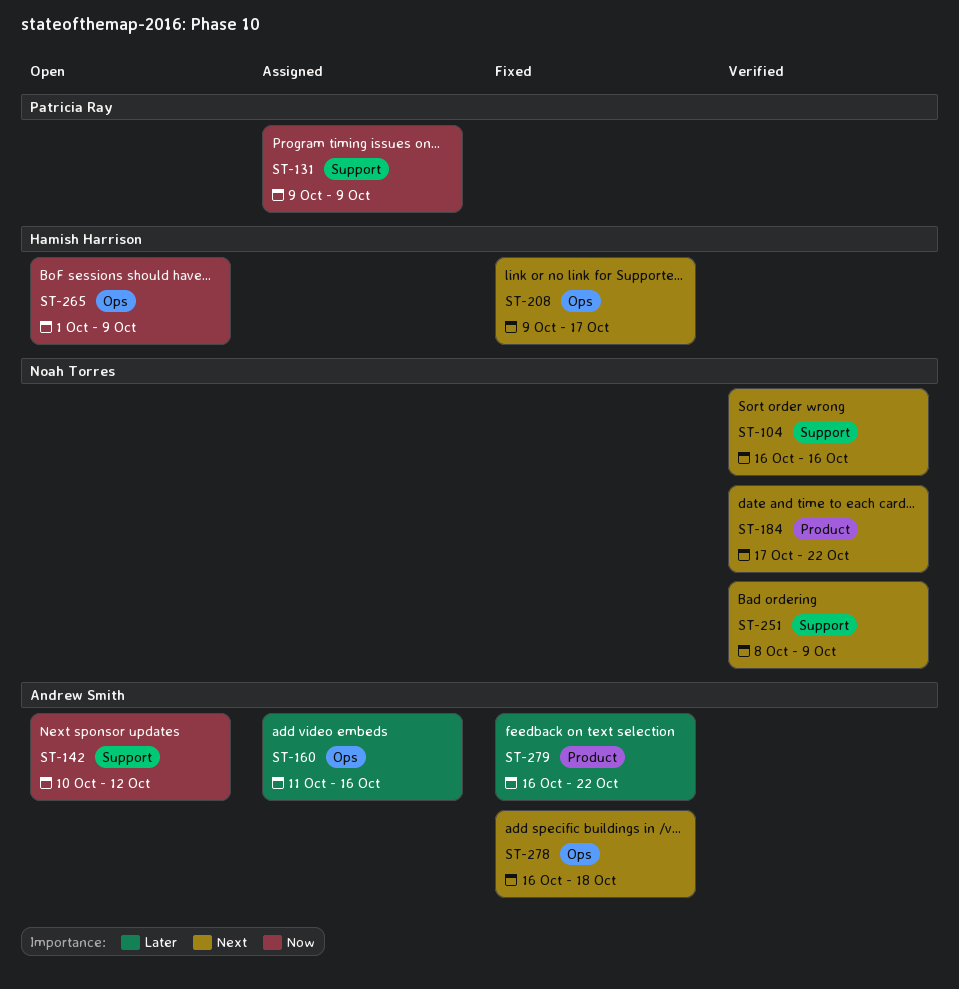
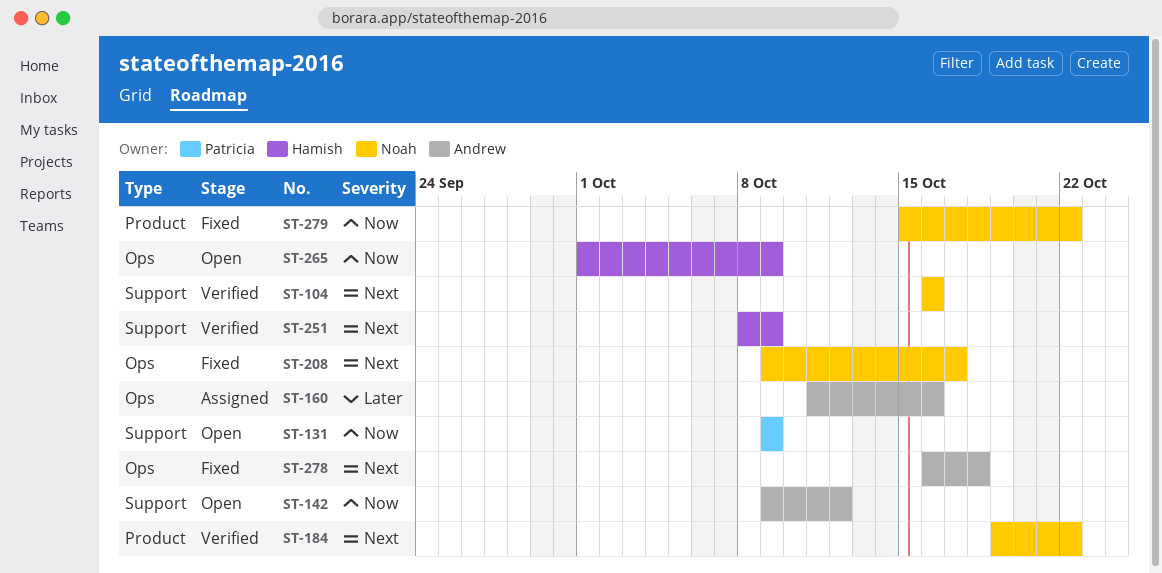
ST-131, status: Assigned -> Open
ST-142, start: Oct 10 -> Oct 9
ST-184, start: Oct 17 -> Oct 19
ST-208, owner: Hamish Harrison -> Noah Torres
ST-251, owner: Noah Torres -> Hamish Harrison
ST-279, owner: Andrew Smith -> Noah Torres
ST-279, priority: Later -> Now
ST-279, start: Oct 16 -> Oct 15

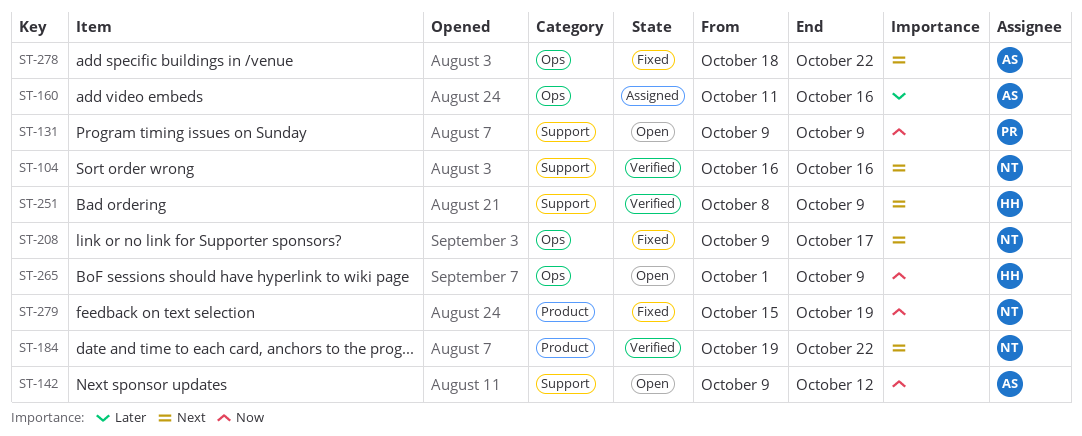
ST-278, start: Oct 16 -> Oct 18
ST-278, due: Oct 18 -> Oct 22
ST-279, due: Oct 22 -> Oct 19

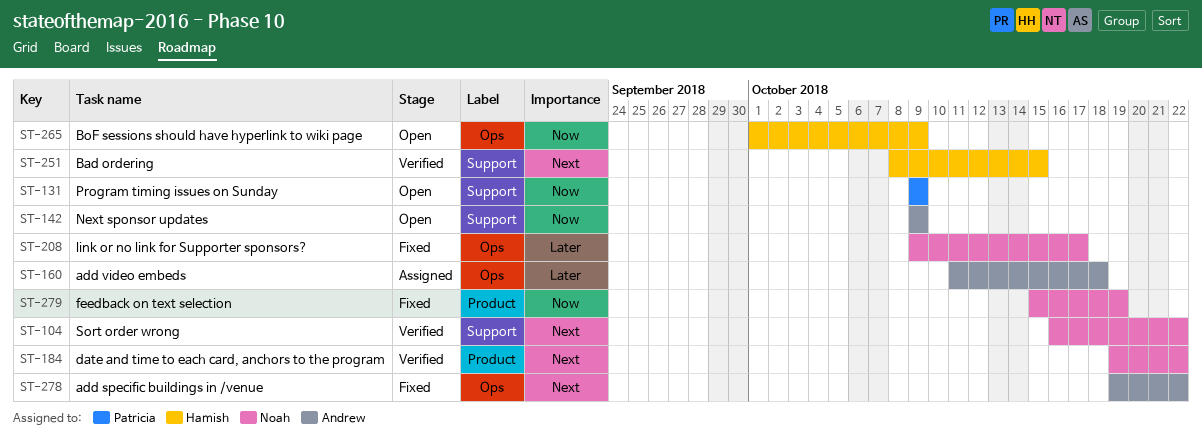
ST-104, due: Oct 16 -> Oct 22
ST-142, due: Oct 12 -> Oct 9
ST-160, due: Oct 16 -> Oct 18
ST-208, priority: Next -> Later
ST-251, due: Oct 9 -> Oct 15
ST-278, start: Oct 18 -> Oct 19

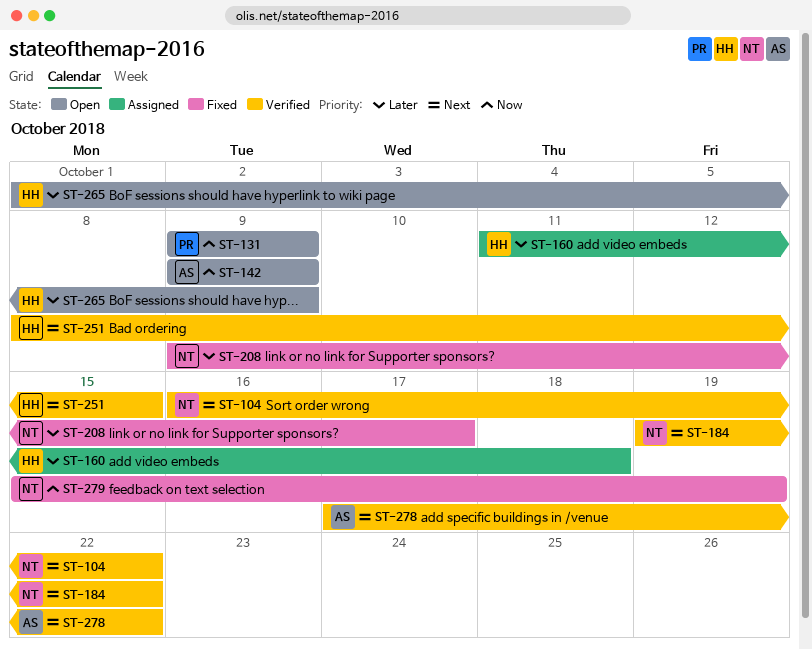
ST-160, owner: Andrew -> Hamish
ST-265, priority: Now -> Later
ST-278, status: Fixed -> Verified
ST-278, start: Oct 19 -> Oct 17

